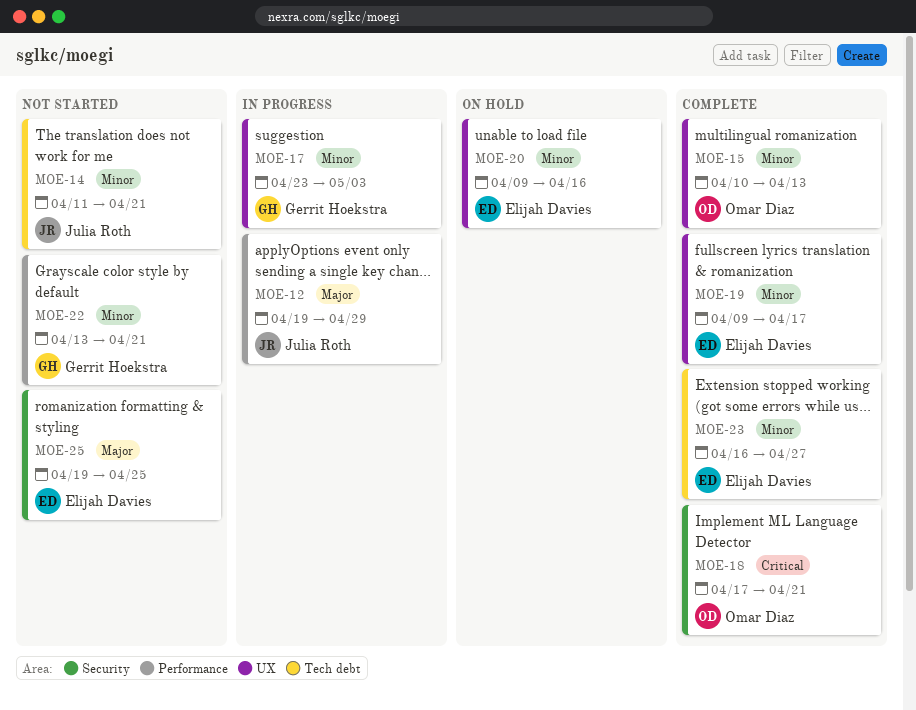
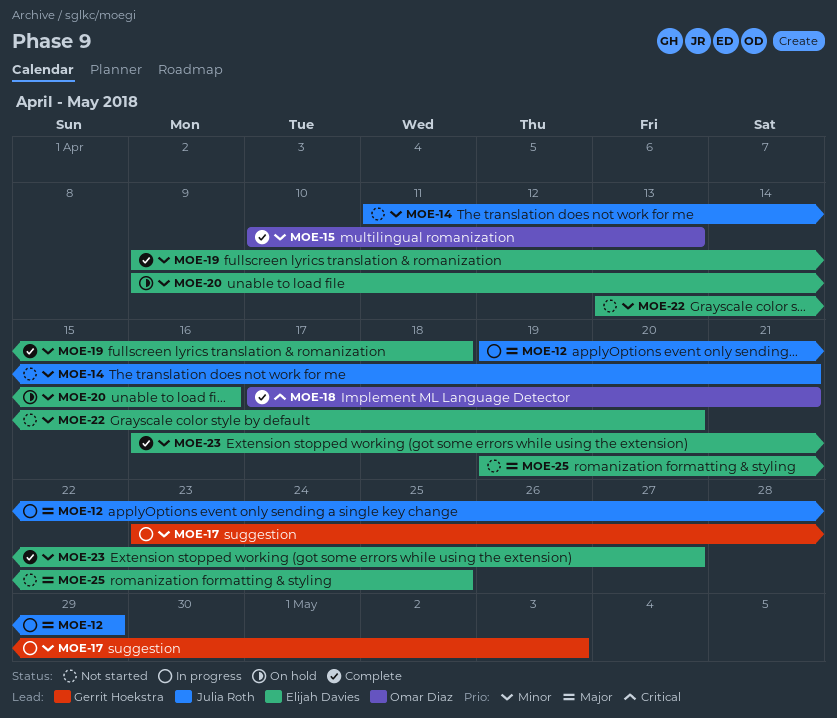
MOE-19, due: Apr 17 -> Apr 18
MOE-22, owner: Gerrit Hoekstra -> Elijah Davies
MOE-22, due: Apr 21 -> Apr 20

